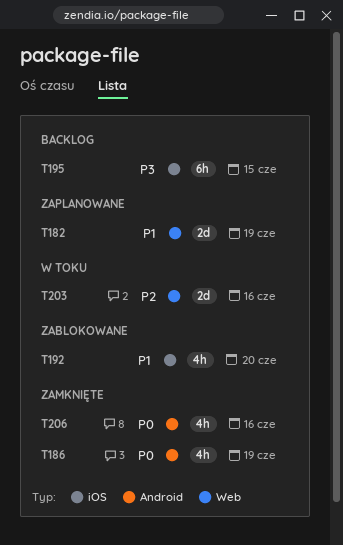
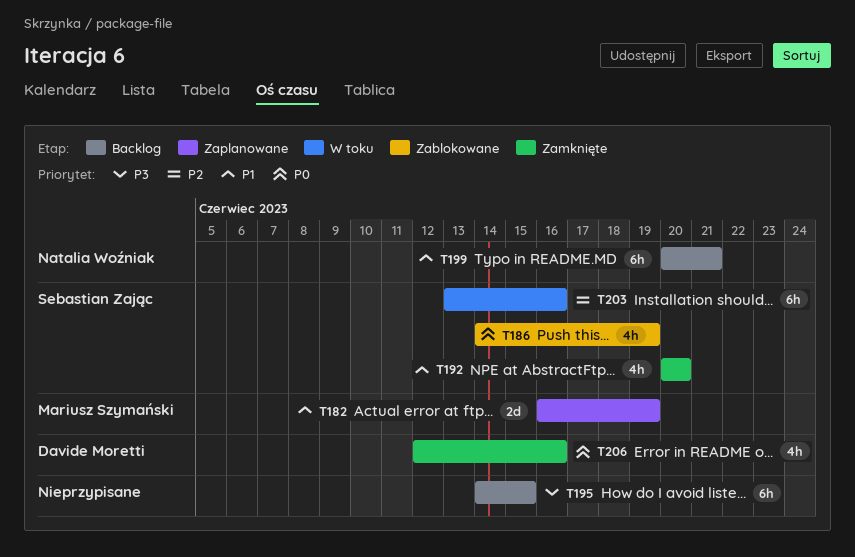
T186, status: Zamknięte -> Zablokowane
T192, status: Zablokowane -> Zamknięte
T199: none -> present
T203, estimate: 2d -> 6h

